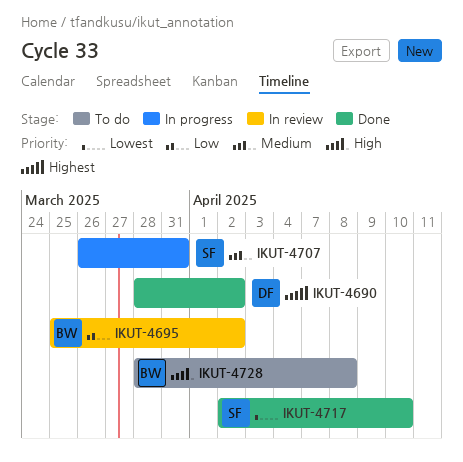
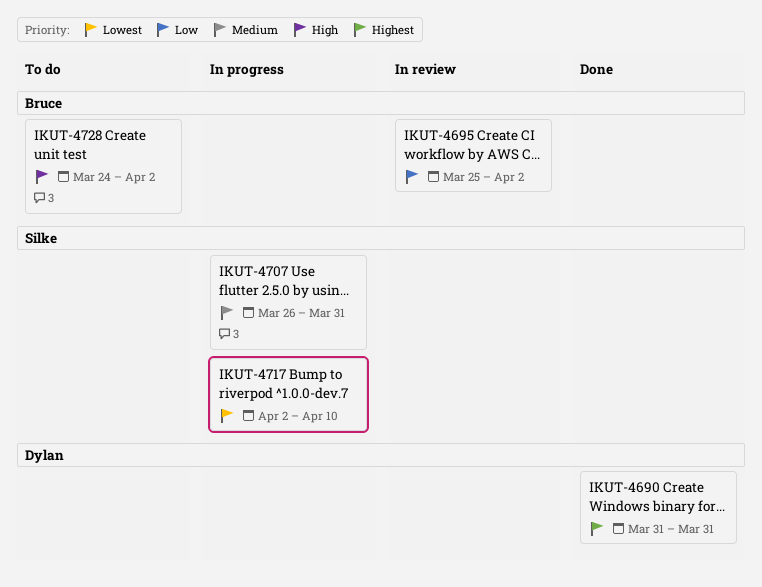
IKUT-4690, start: Mar 28 -> Mar 31
IKUT-4690, due: Apr 2 -> Mar 31
IKUT-4717, status: Done -> In progress
IKUT-4728, start: Mar 28 -> Mar 24
IKUT-4728, due: Apr 8 -> Apr 2

